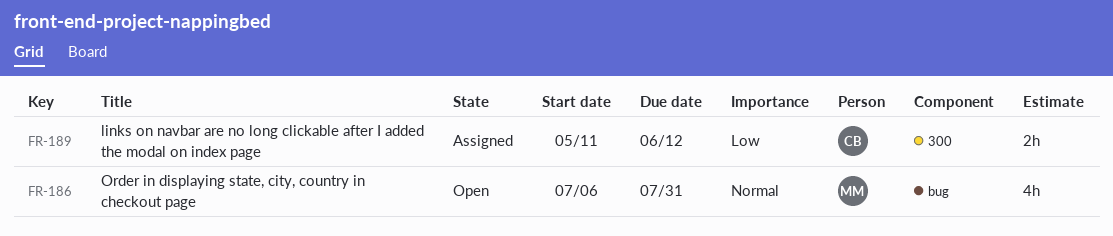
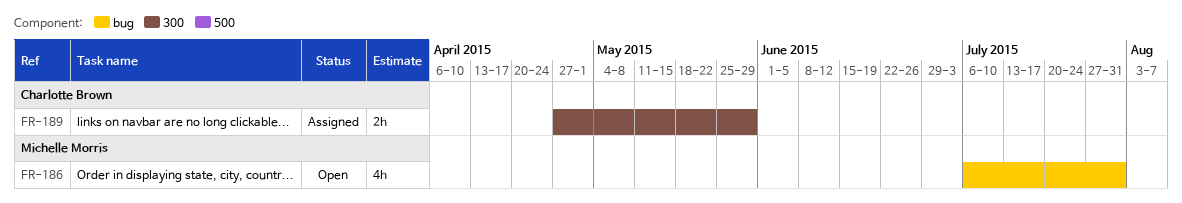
FR-189, start: May 11 -> Apr 27
FR-189, due: Jun 12 -> May 29

